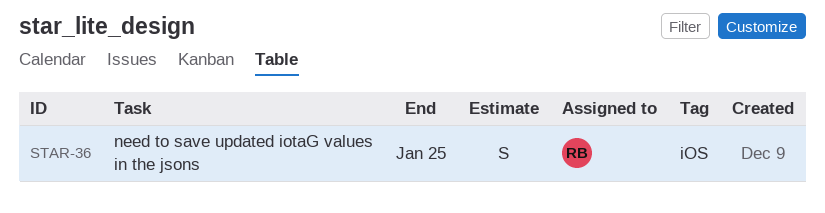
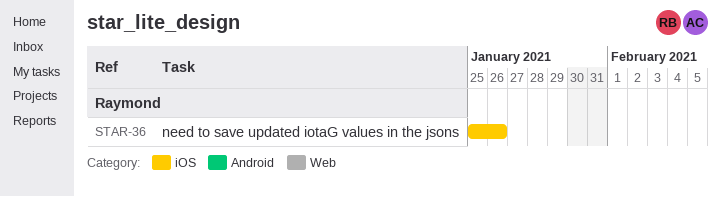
STAR-36, due: Jan 25 -> Jan 26

